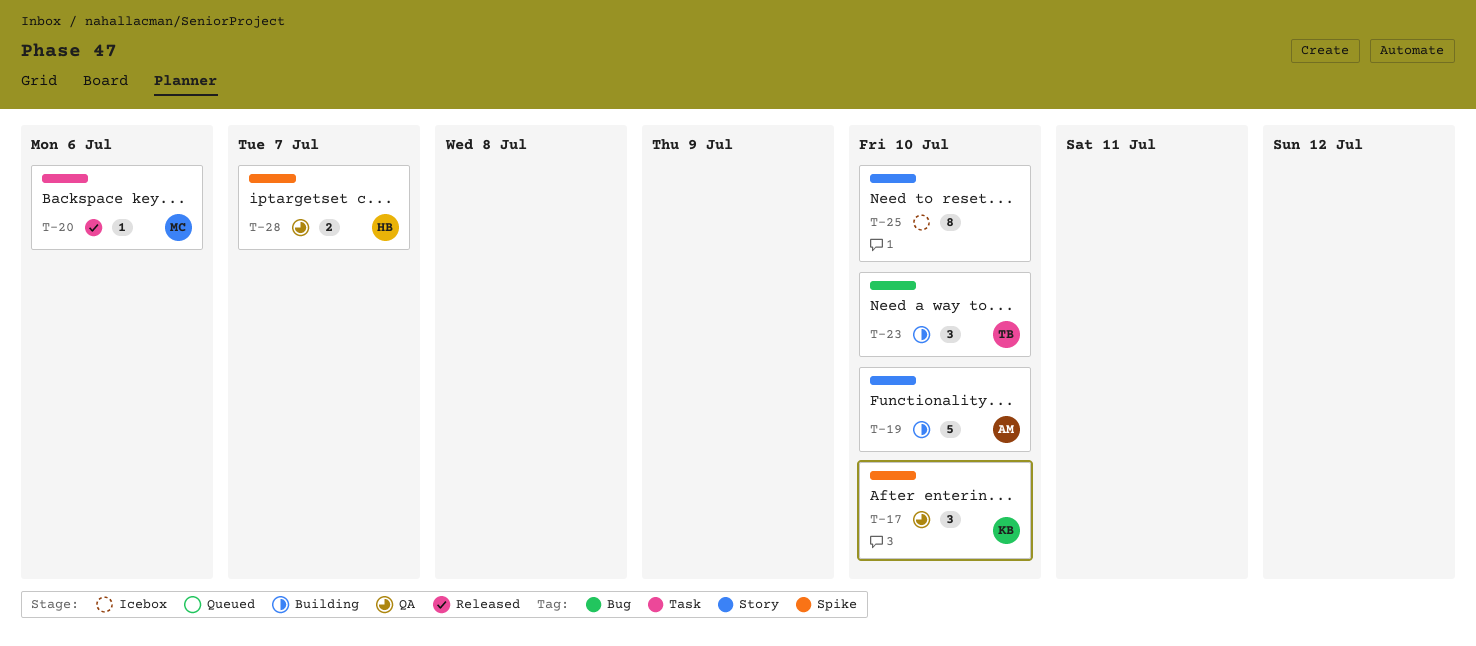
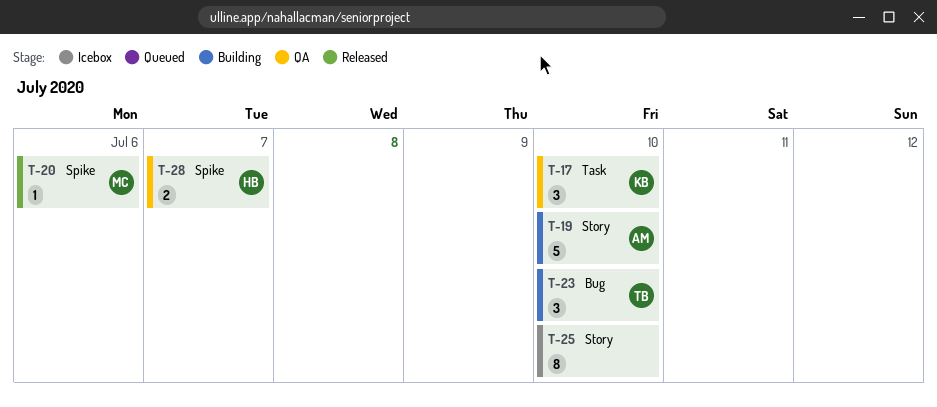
T-17, label: Spike -> Task
T-20, label: Task -> Spike

